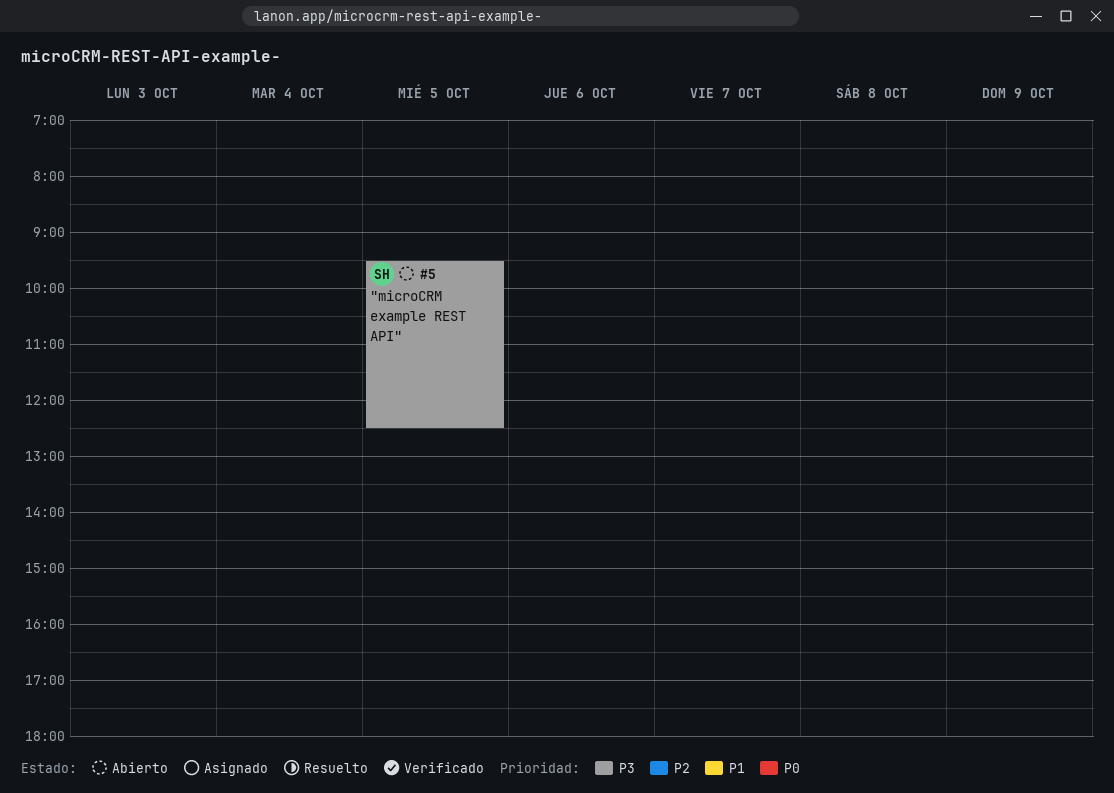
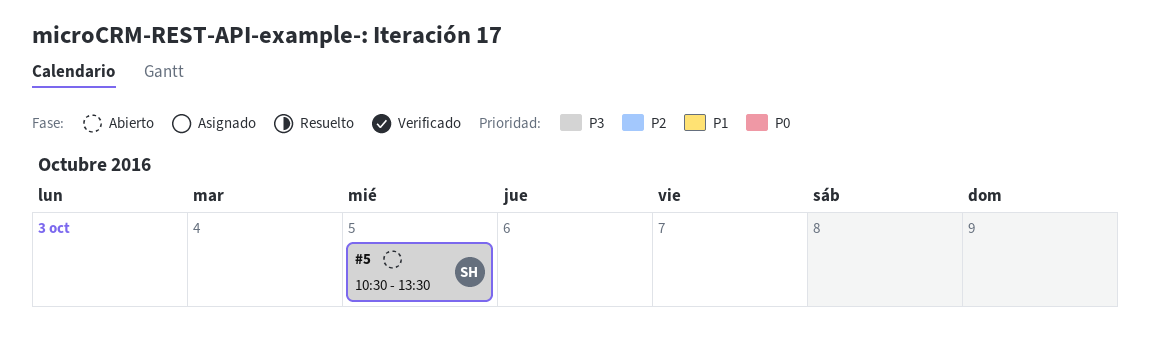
#5, begins: 09:30 -> 10:30
#5, ends: 12:30 -> 13:30

